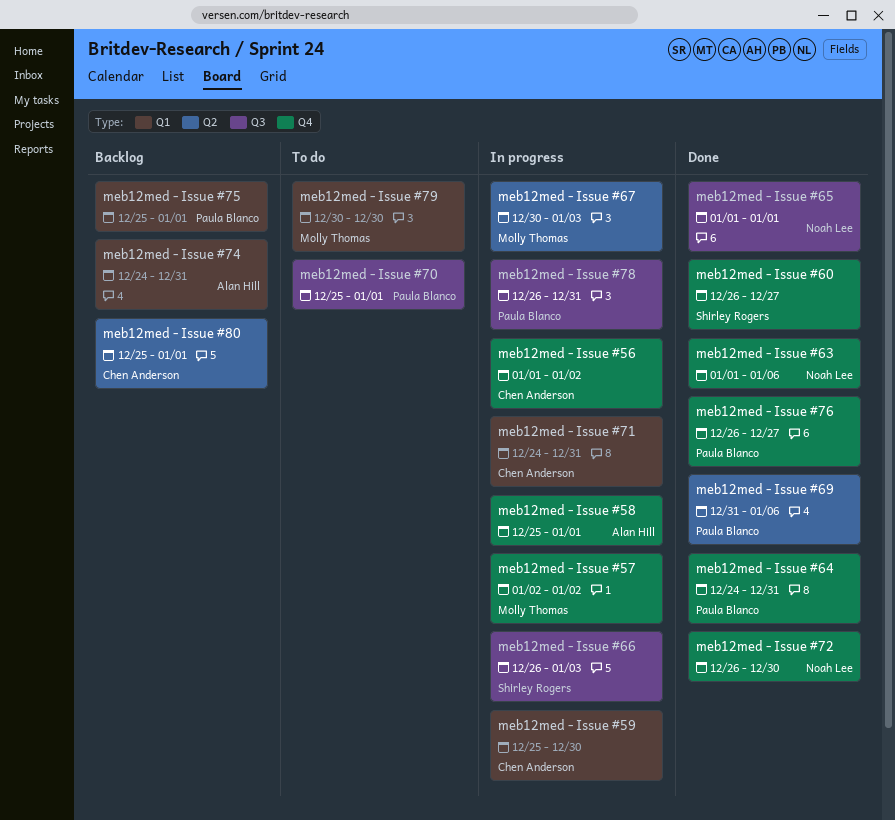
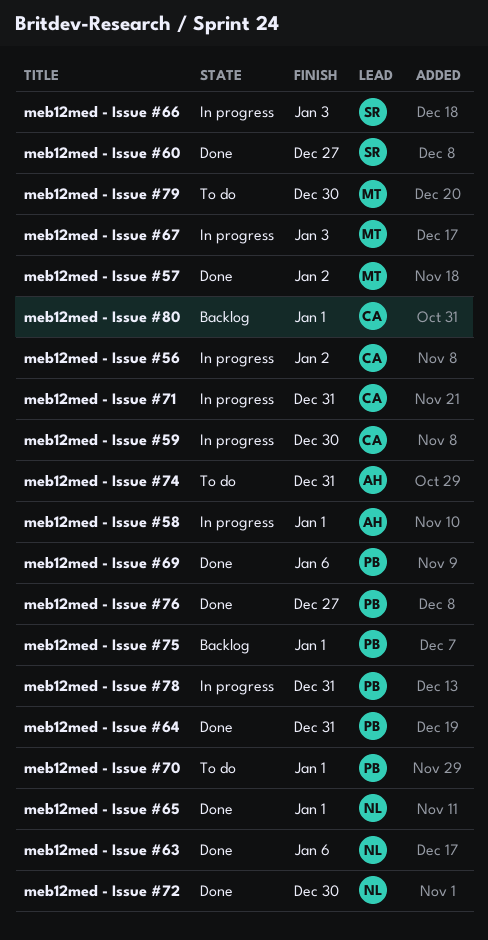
meb12med - Issue #57, status: In progress -> Done
meb12med - Issue #74, status: Backlog -> To do

